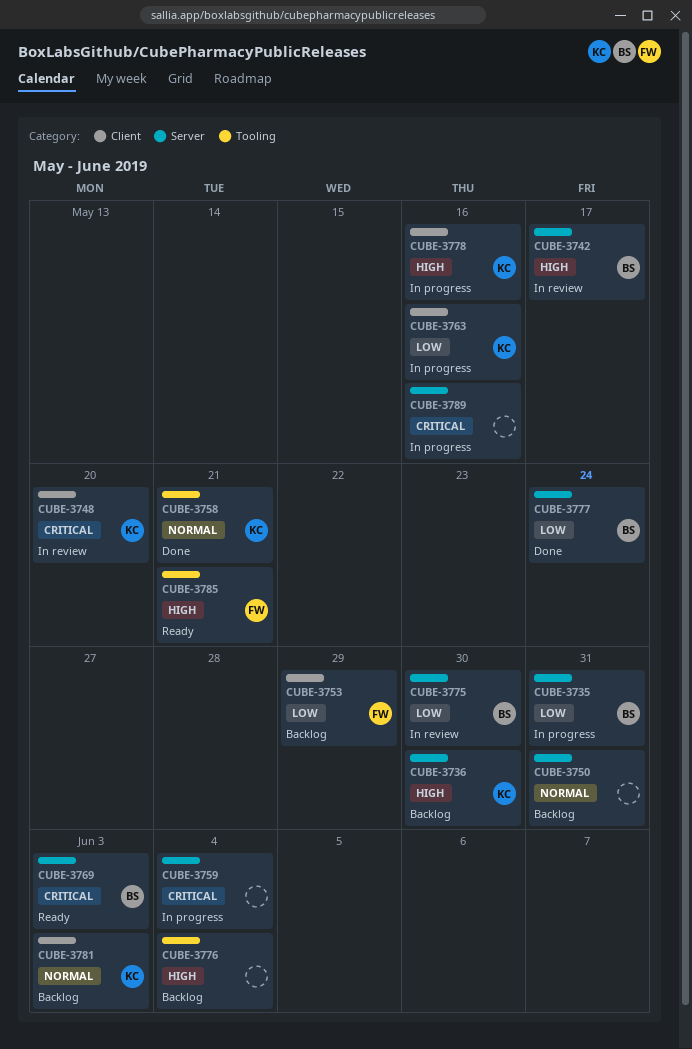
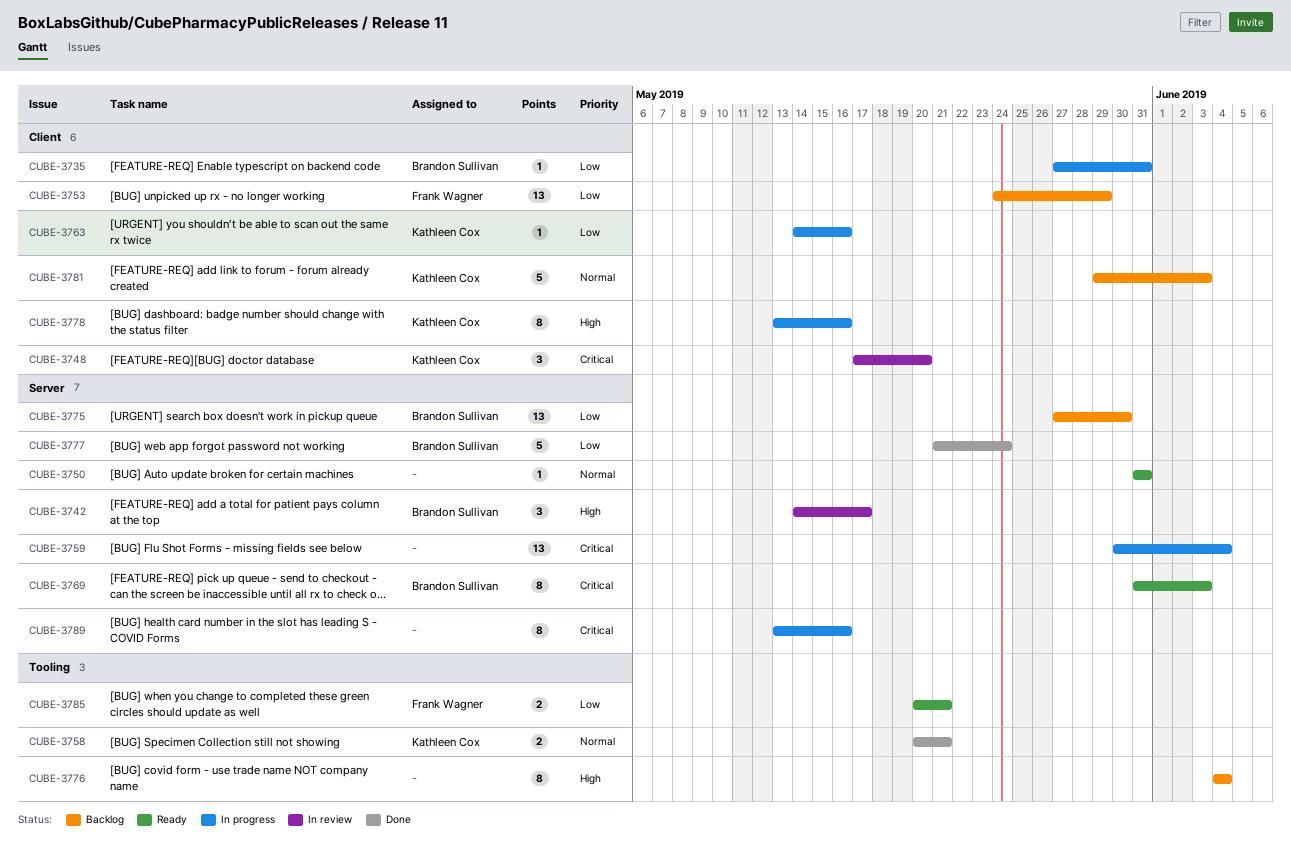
CUBE-3735, label: Server -> Client
CUBE-3736: present -> none
CUBE-3750, status: Backlog -> Ready
CUBE-3775, status: In review -> Backlog
CUBE-3785, priority: High -> Low

